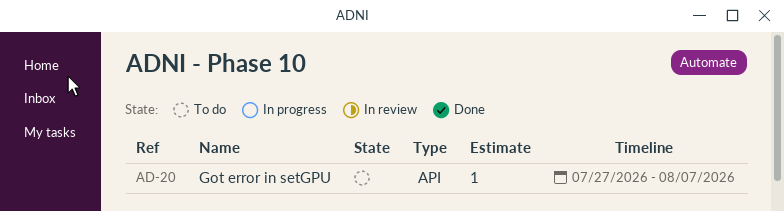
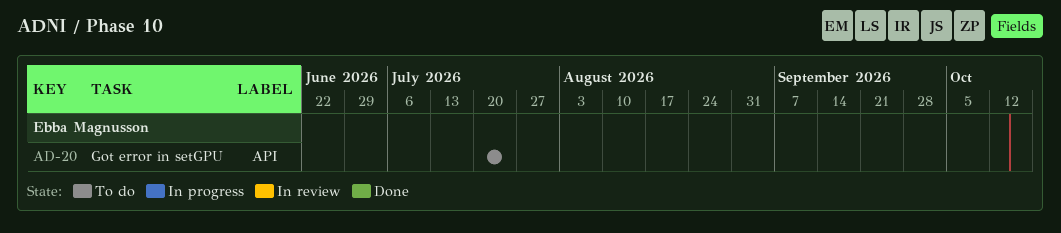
AD-20, start: Jul 27 -> Jul 20
AD-20, due: Aug 7 -> Jul 24

